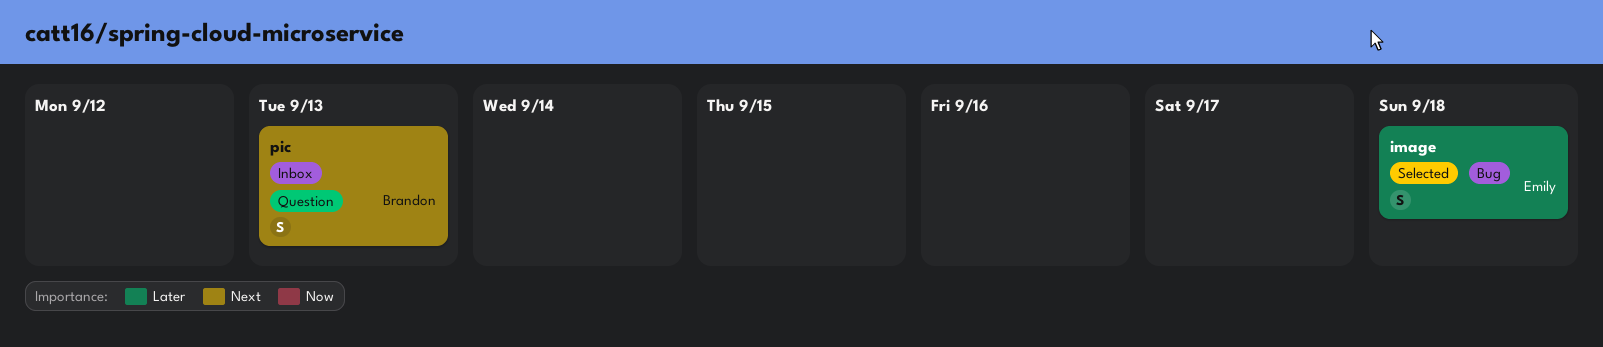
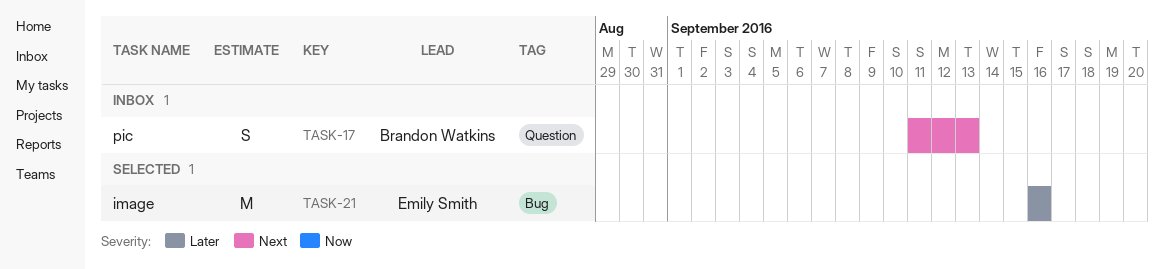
image, estimate: S -> M
image, due: Sep 18 -> Sep 16

